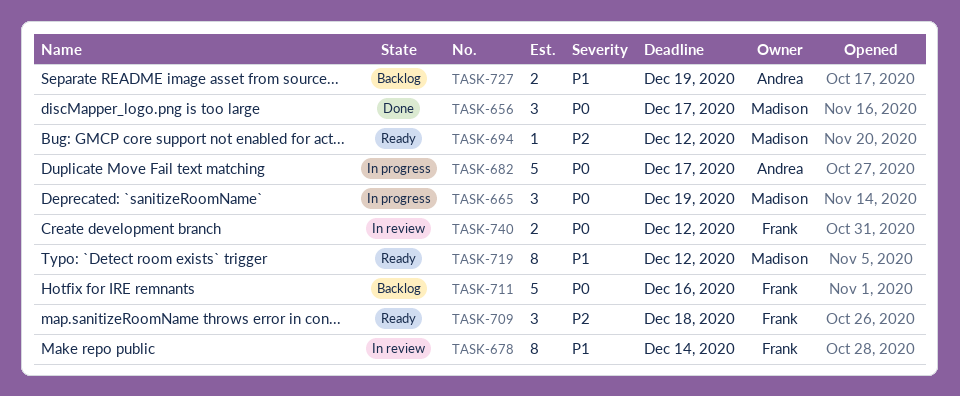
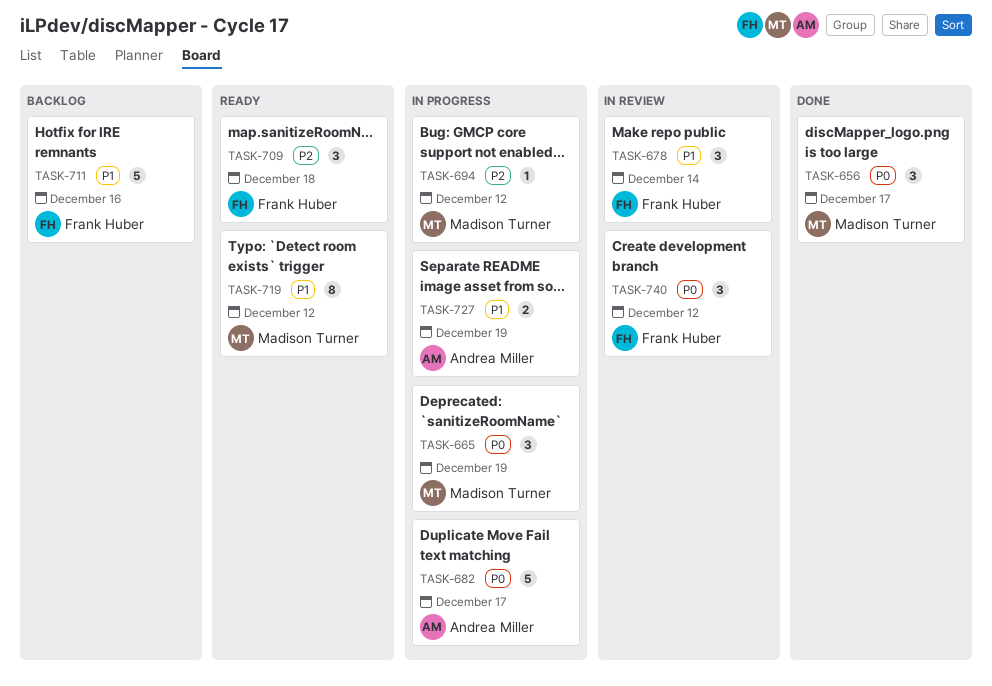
TASK-678, estimate: 8 -> 3
TASK-694, status: Ready -> In progress
TASK-711, priority: P0 -> P1
TASK-727, status: Backlog -> In progress
TASK-740, estimate: 2 -> 3

